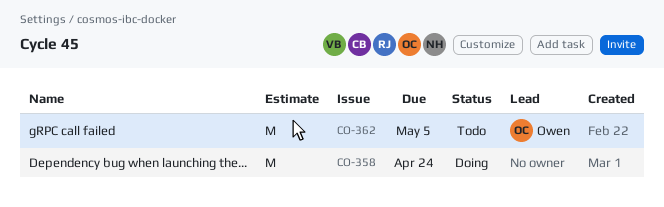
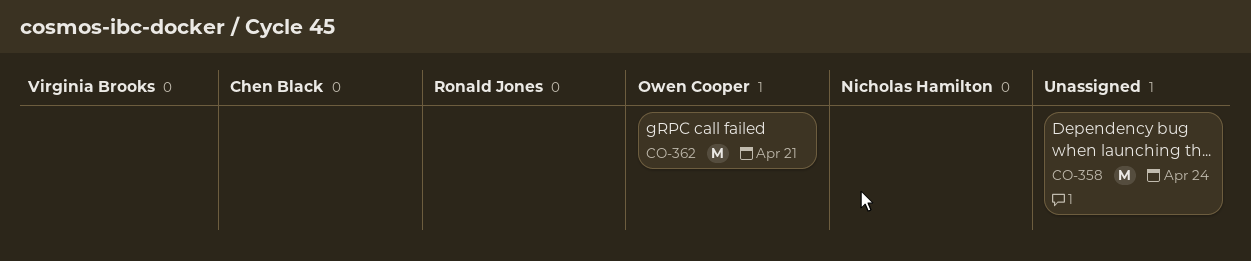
CO-362, due: May 5 -> Apr 21

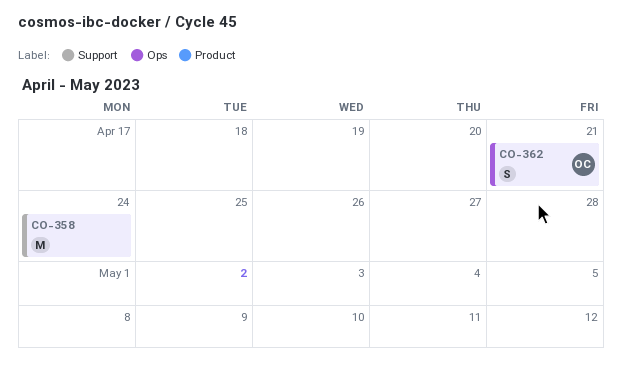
CO-362, estimate: M -> S

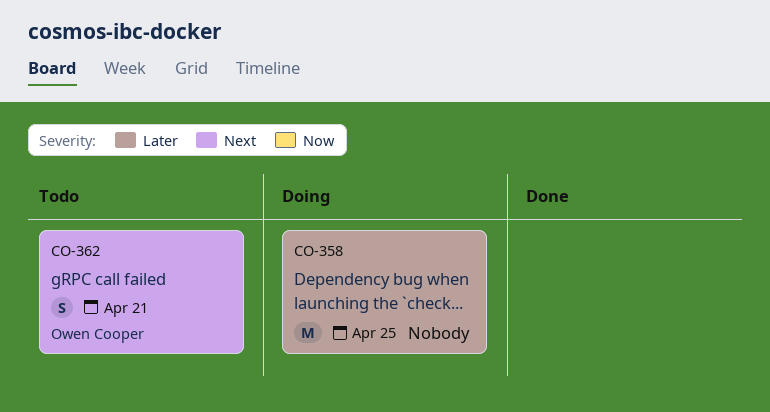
CO-358, due: Apr 24 -> Apr 25

